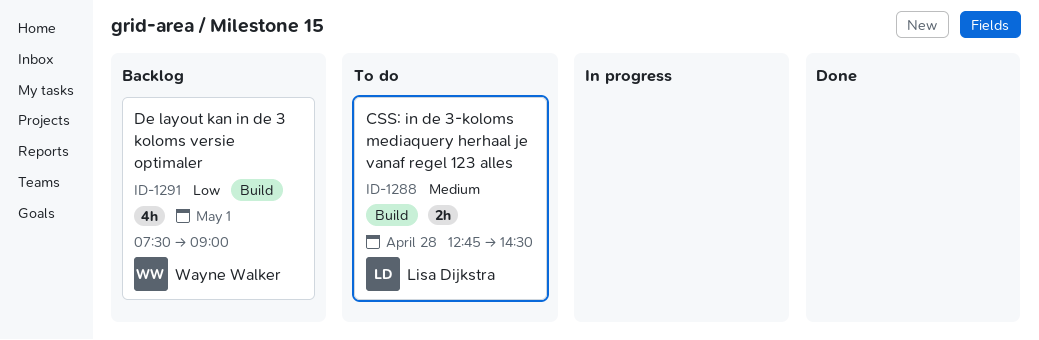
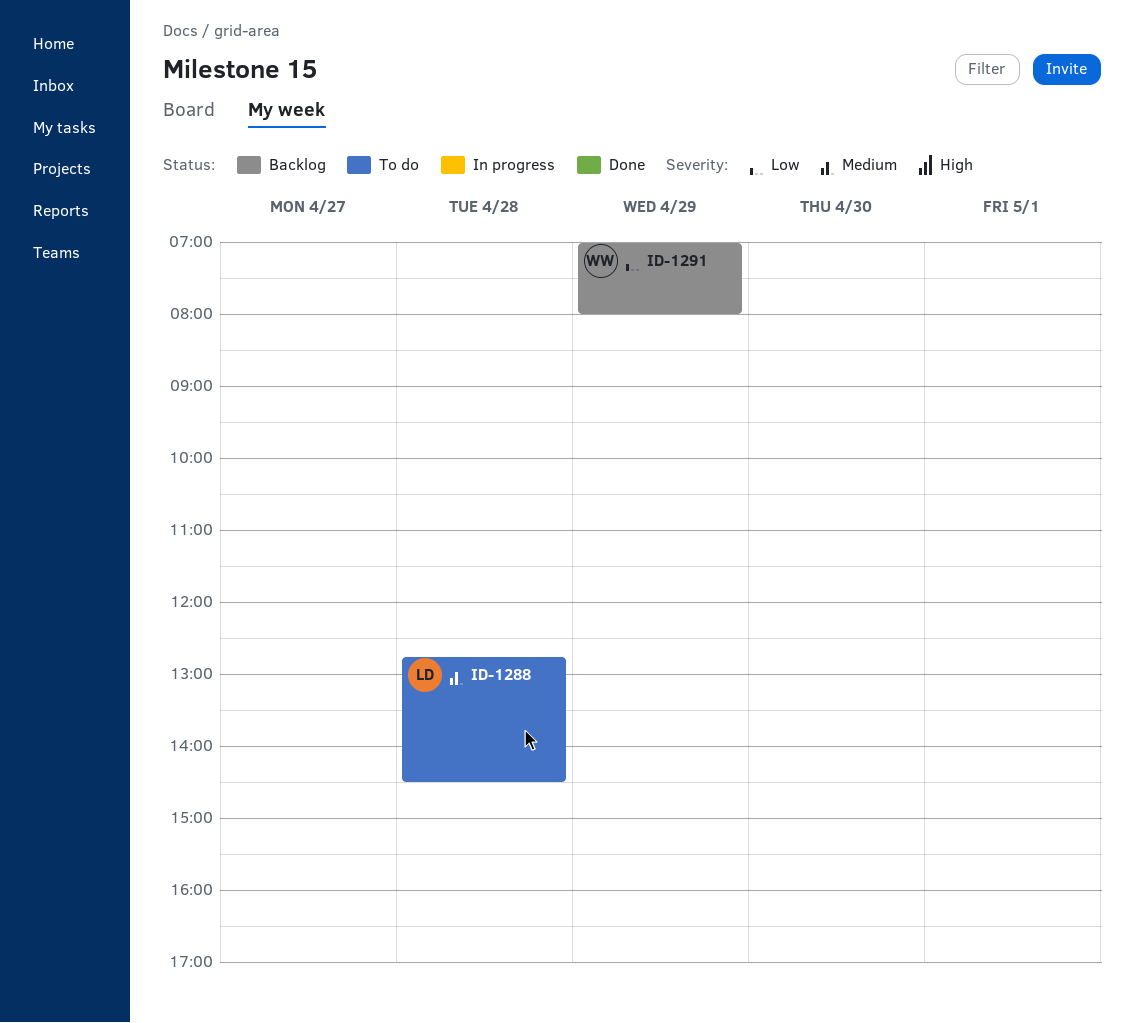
ID-1291, day: May 1 -> Apr 29
ID-1291, begins: 07:30 -> 07:00
ID-1291, ends: 09:00 -> 08:00

